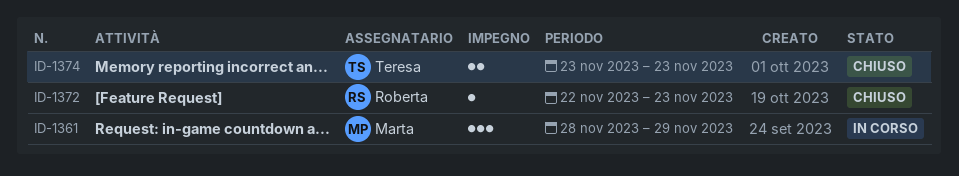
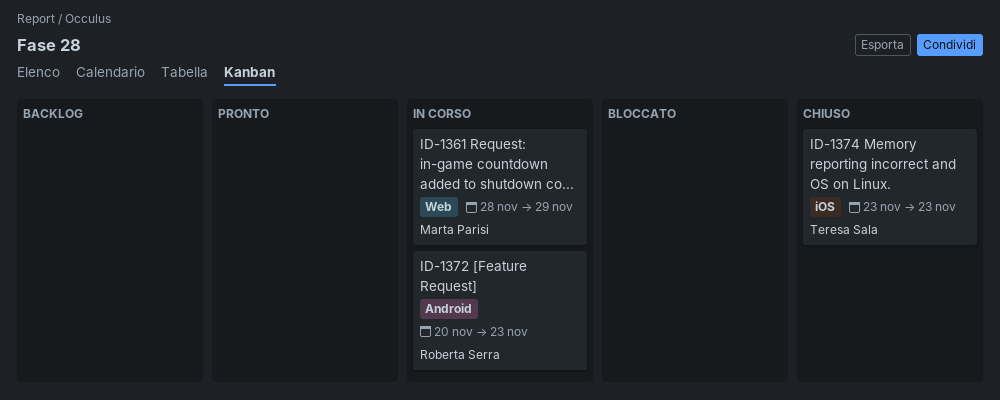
ID-1372, status: Chiuso -> In corso
ID-1372, start: Nov 22 -> Nov 20

